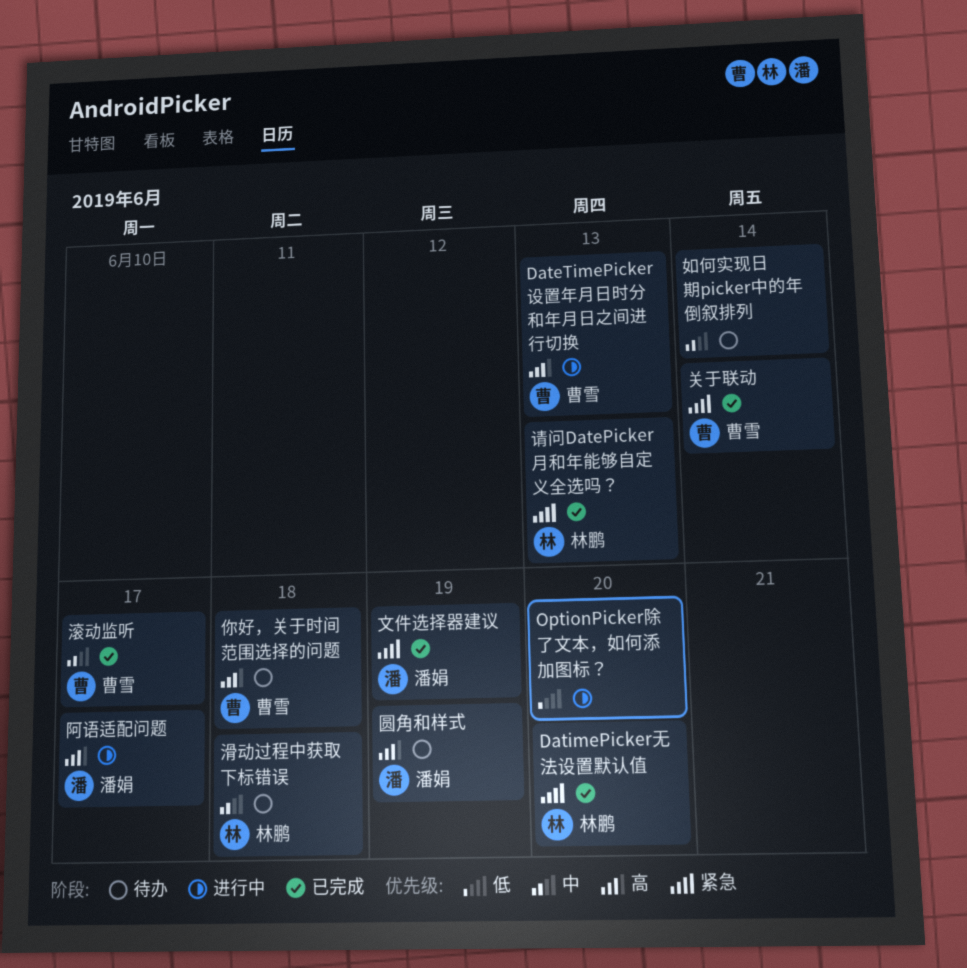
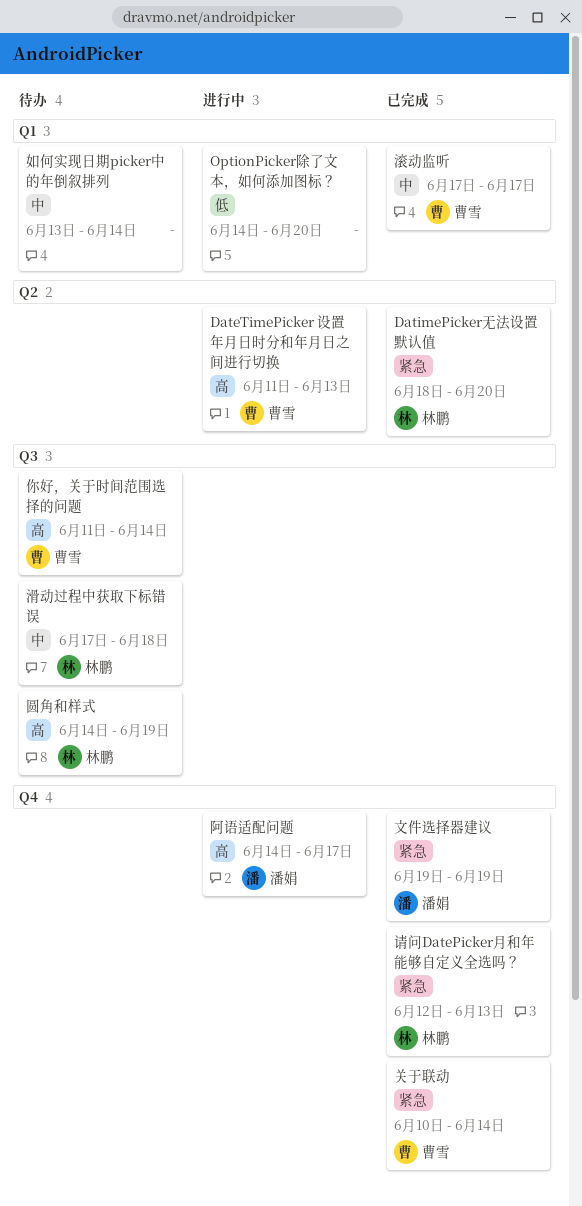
你好，关于时间范围选择的问题, due: Jun 18 -> Jun 14
圆角和样式, owner: 潘娟 -> 林鹏

